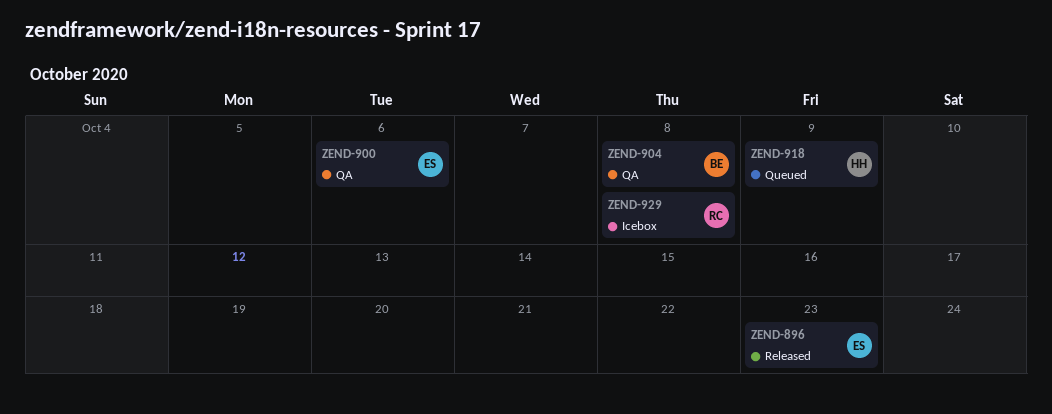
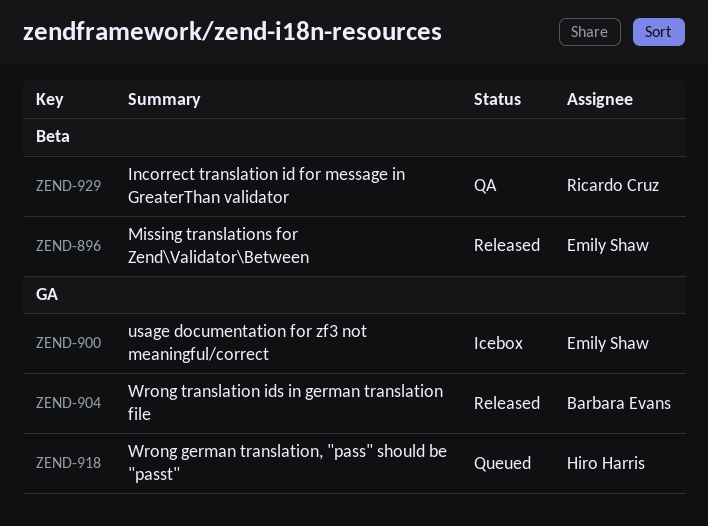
ZEND-900, status: QA -> Icebox
ZEND-904, status: QA -> Released
ZEND-929, status: Icebox -> QA

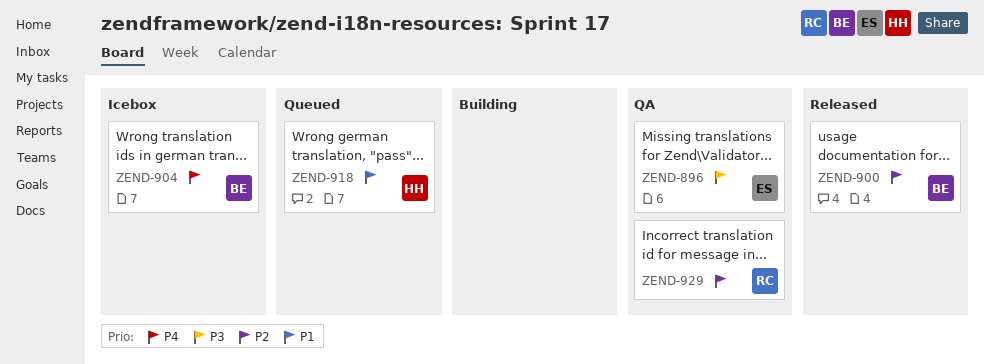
ZEND-896, status: Released -> QA
ZEND-900, status: Icebox -> Released
ZEND-900, owner: Emily Shaw -> Barbara Evans
ZEND-904, status: Released -> Icebox

